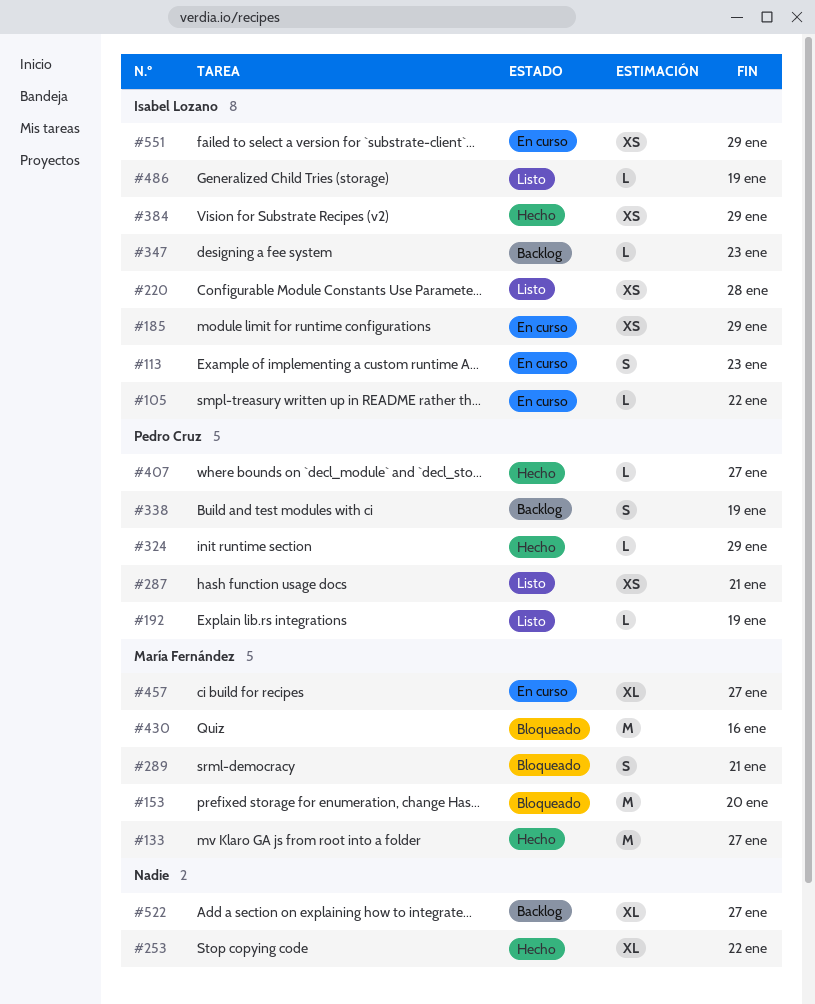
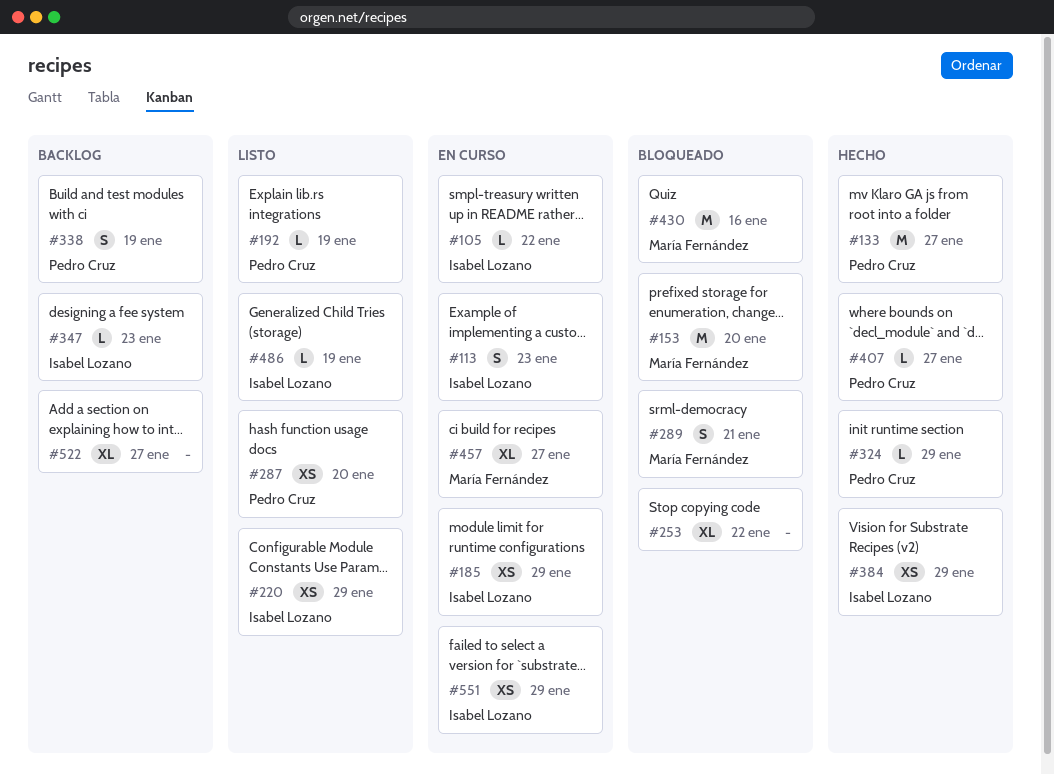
#133, owner: María Fernández -> Pedro Cruz
#220, due: Jan 28 -> Jan 29
#253, status: Hecho -> Bloqueado
#287, due: Jan 21 -> Jan 20

